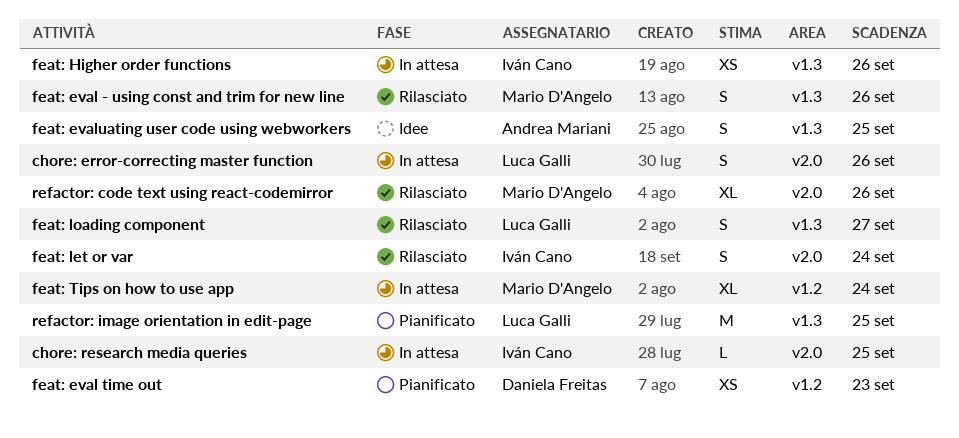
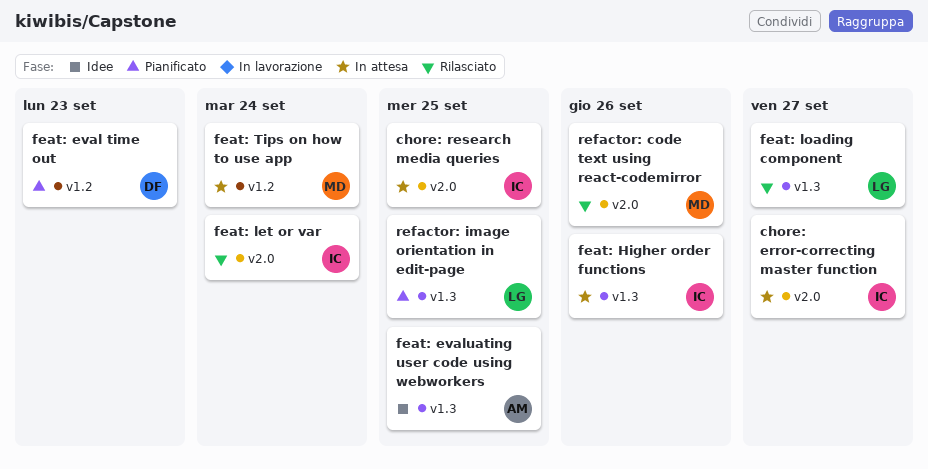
chore: error-correcting master function, owner: Luca Galli -> Iván Cano
chore: error-correcting master function, due: Sep 26 -> Sep 27
feat: eval - using const and trim for new line: present -> none

